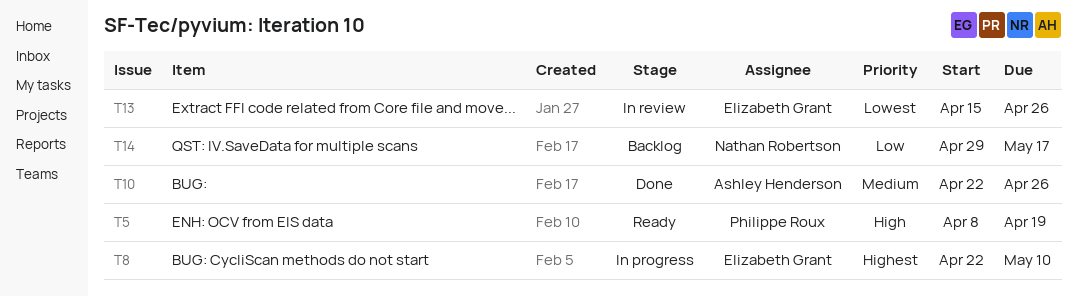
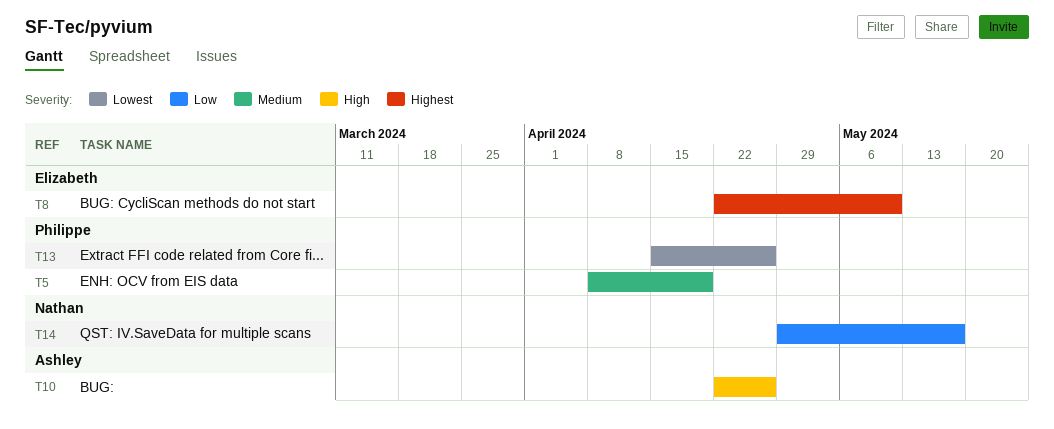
T5, priority: High -> Medium
T10, priority: Medium -> High
T13, owner: Elizabeth Grant -> Philippe Roux

